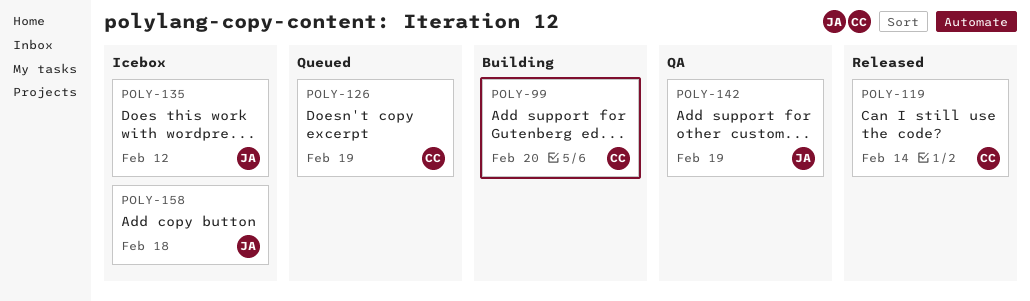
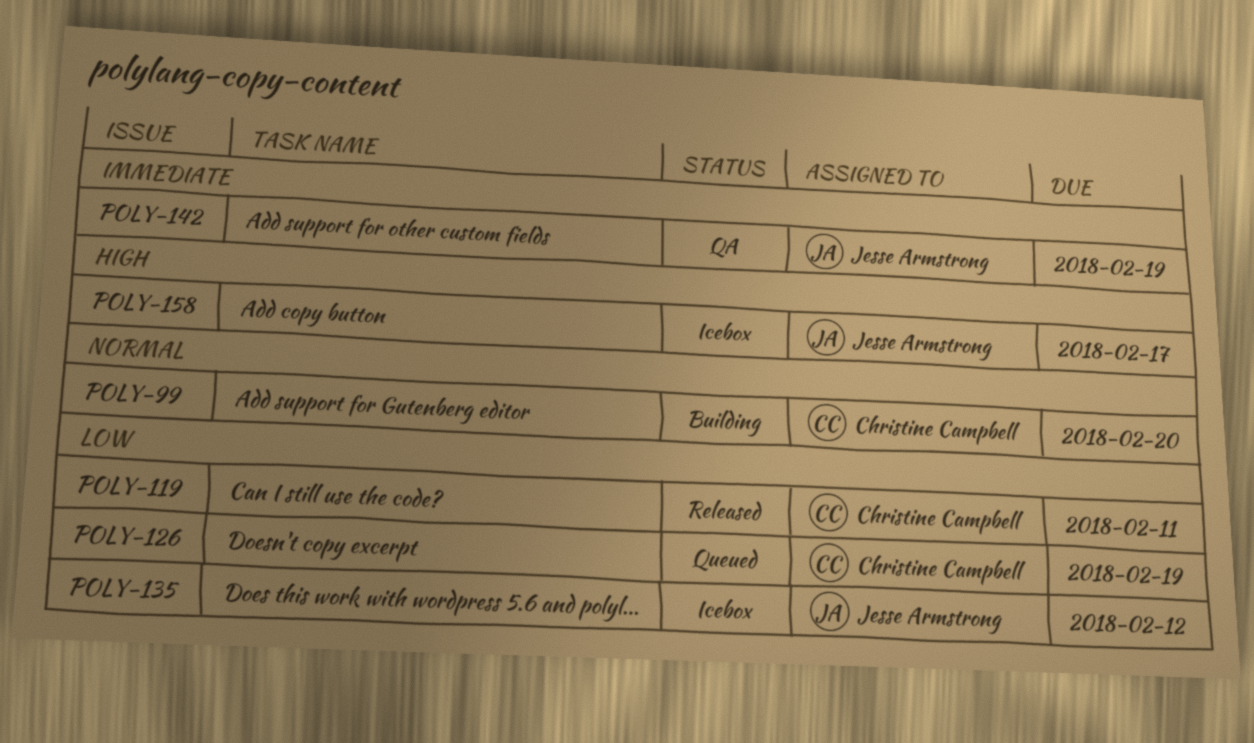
POLY-119, due: Feb 14 -> Feb 11
POLY-158, due: Feb 18 -> Feb 17

